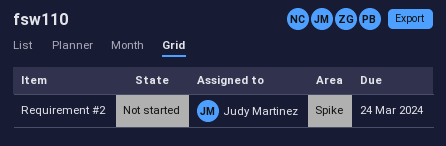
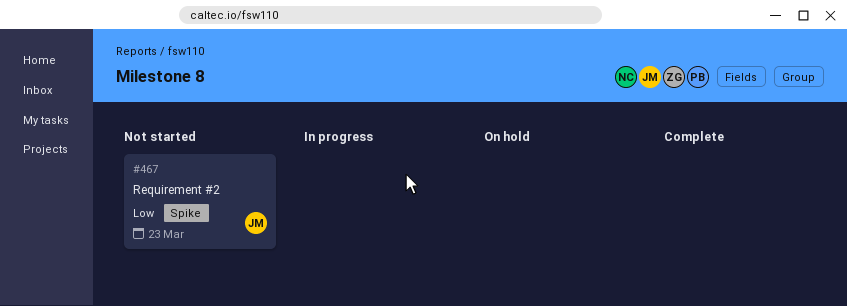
Requirement #2, due: Mar 24 -> Mar 23

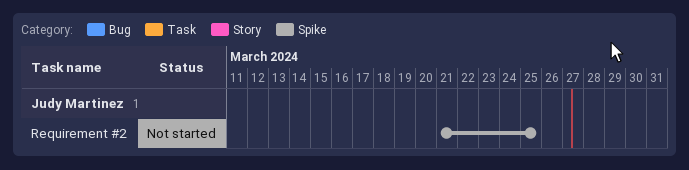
Requirement #2, due: Mar 23 -> Mar 25

